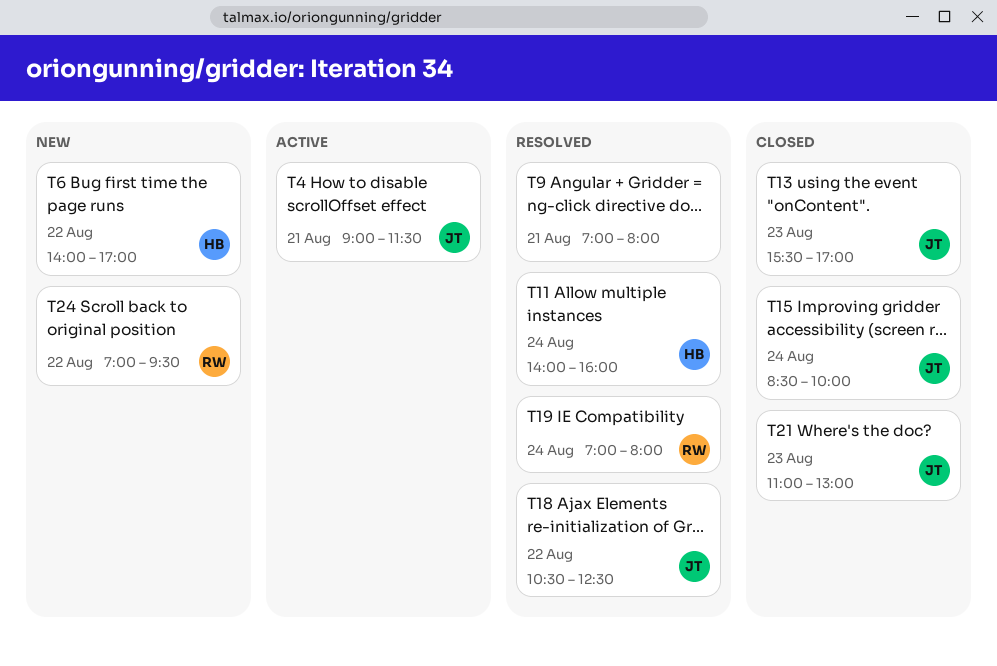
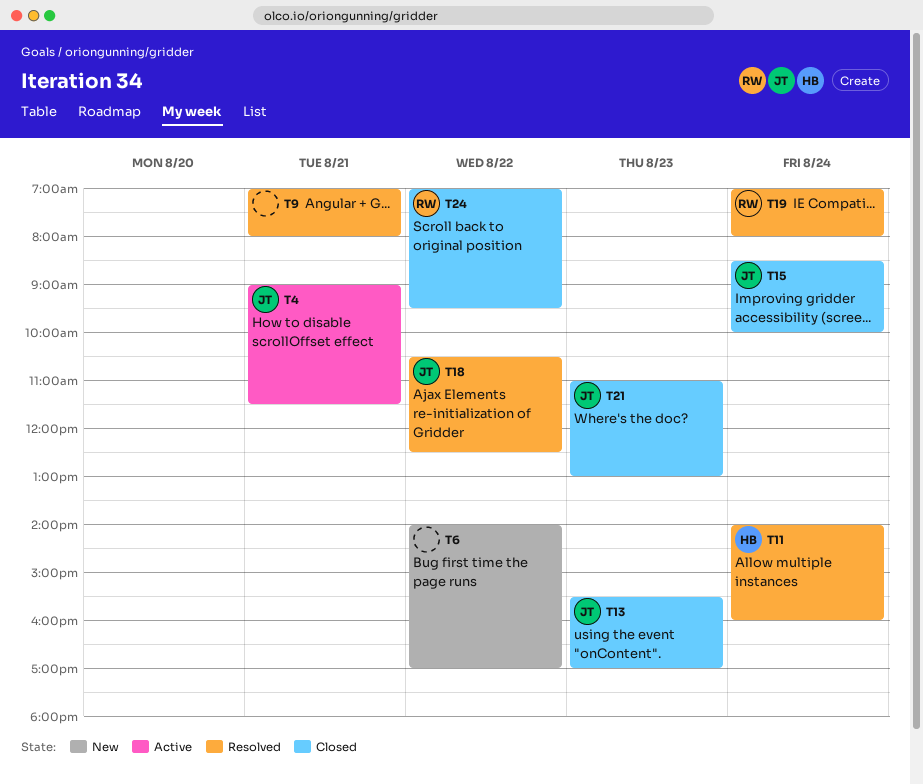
T6, owner: HB -> none
T24, status: New -> Closed

